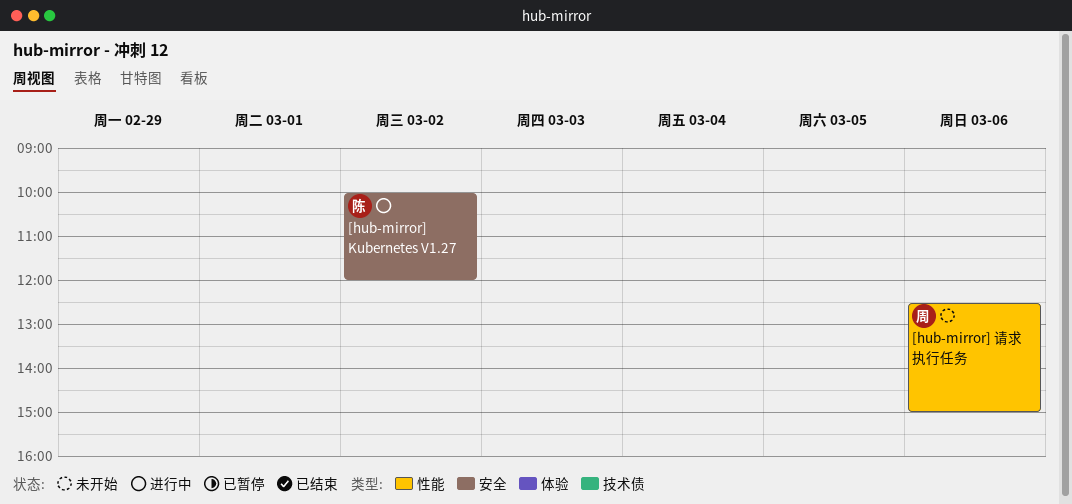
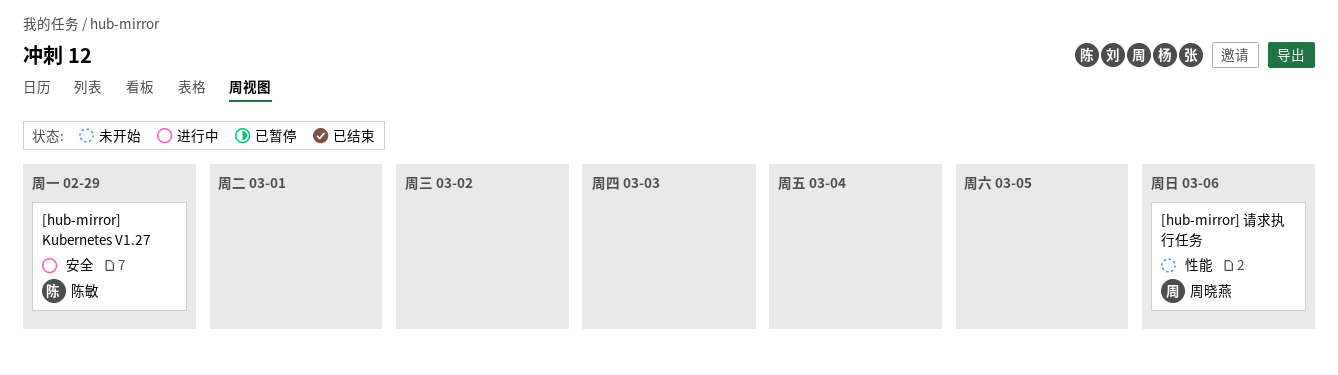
[hub-mirror] Kubernetes V1.27, day: Mar 2 -> Feb 29

